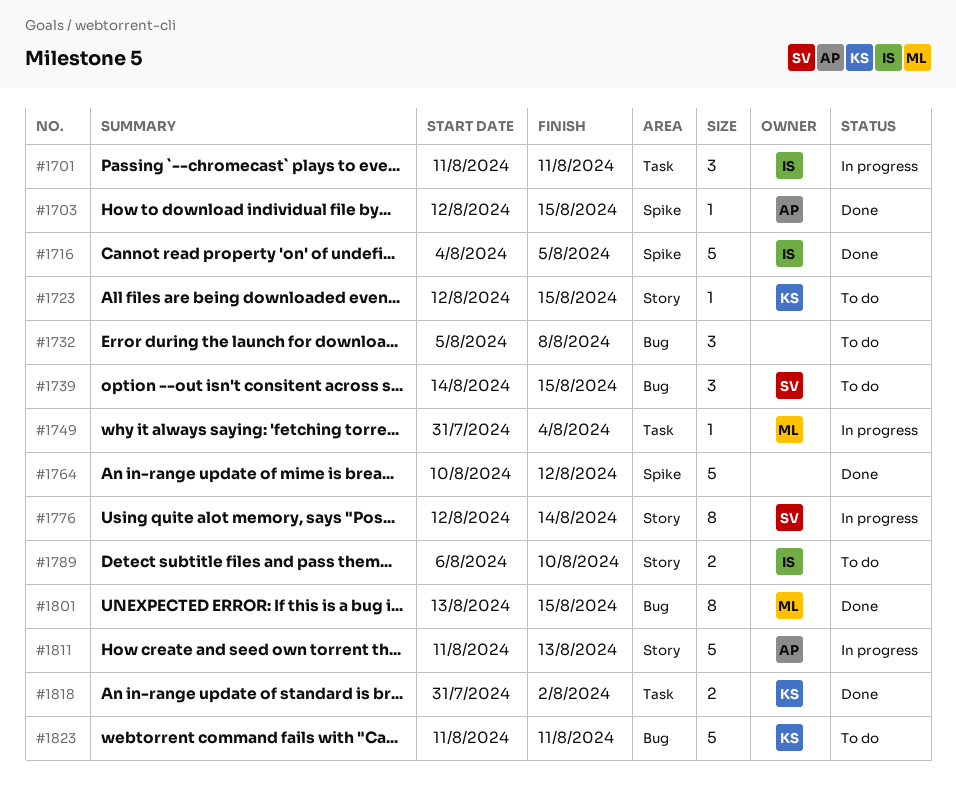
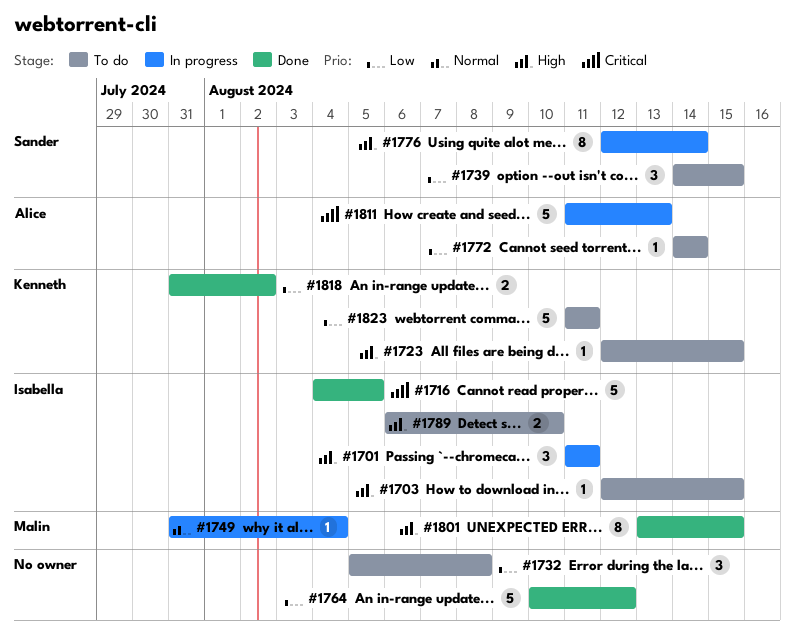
#1703, status: Done -> To do
#1703, owner: Alice -> Isabella
#1772: none -> present

